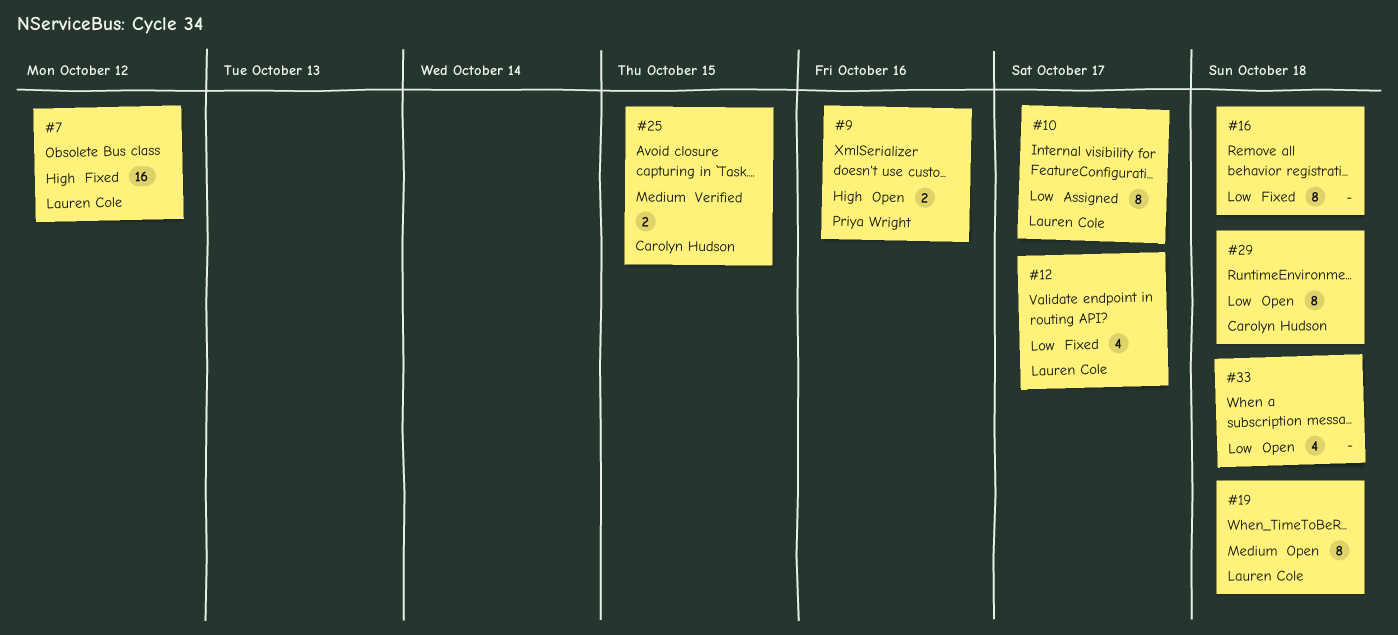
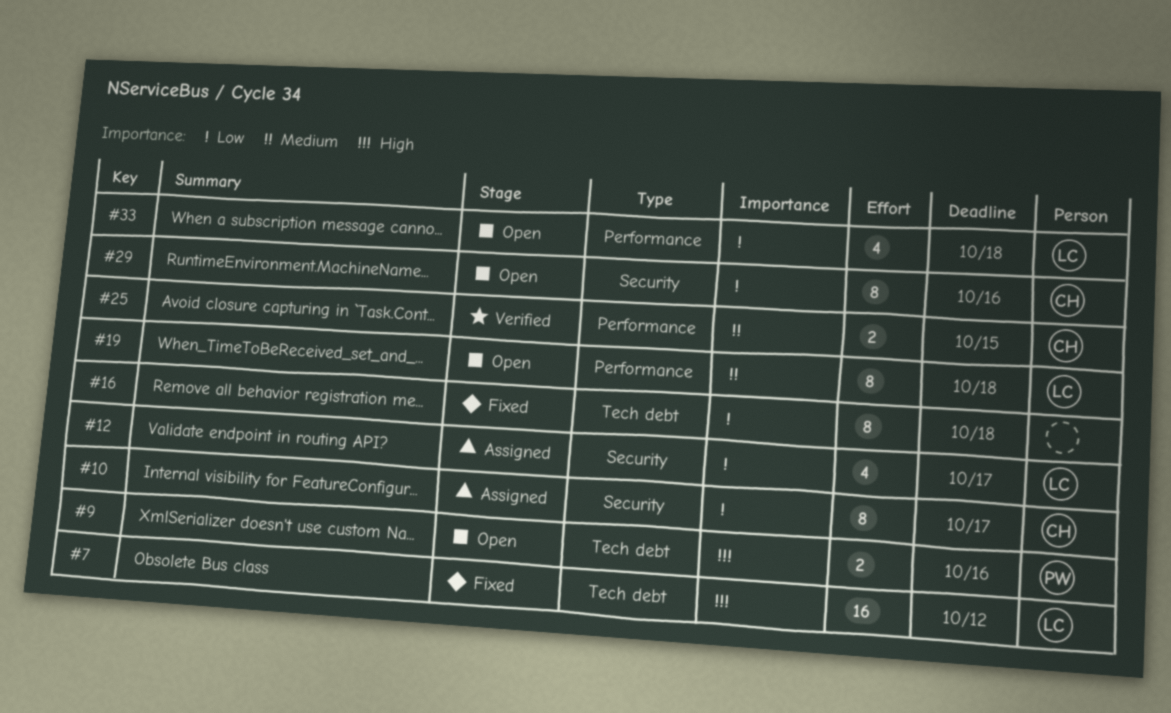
#10, owner: Lauren Cole -> Carolyn Hudson
#12, status: Fixed -> Assigned
#29, due: Oct 18 -> Oct 16
#33, owner: none -> Lauren Cole

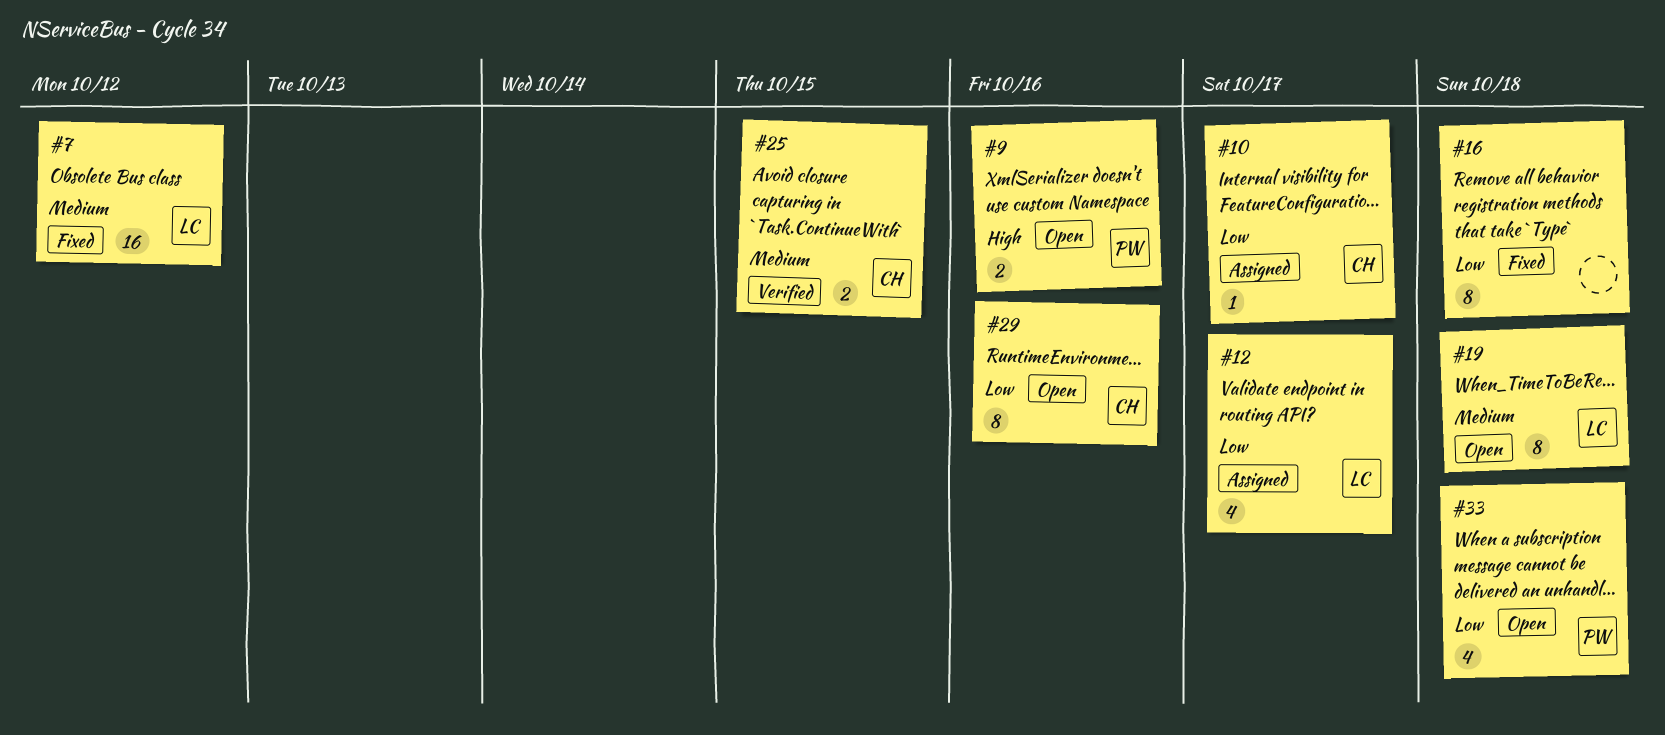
#7, priority: High -> Medium
#10, estimate: 8 -> 1
#33, owner: LC -> PW

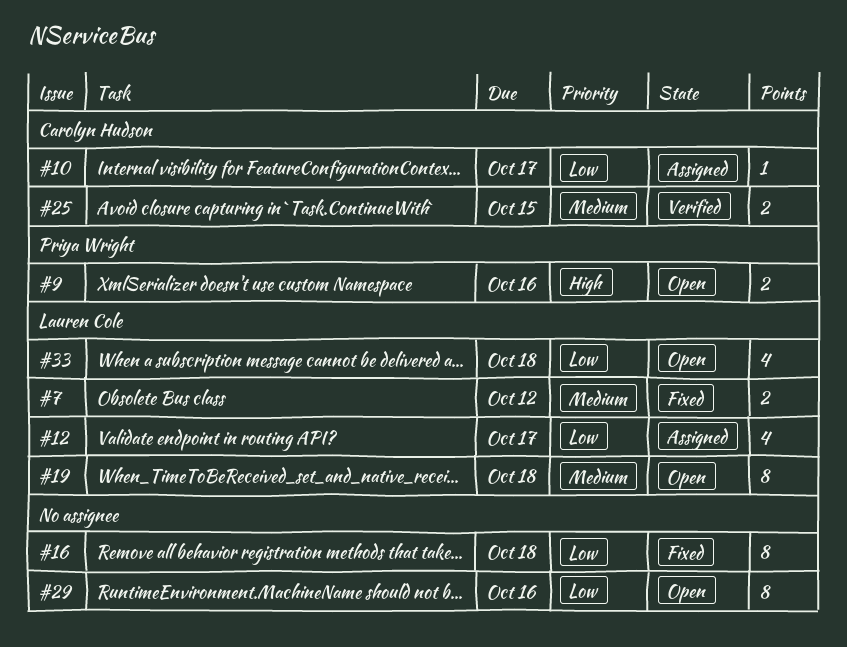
#7, estimate: 16 -> 2
#29, owner: Carolyn Hudson -> none
#33, owner: Priya Wright -> Lauren Cole

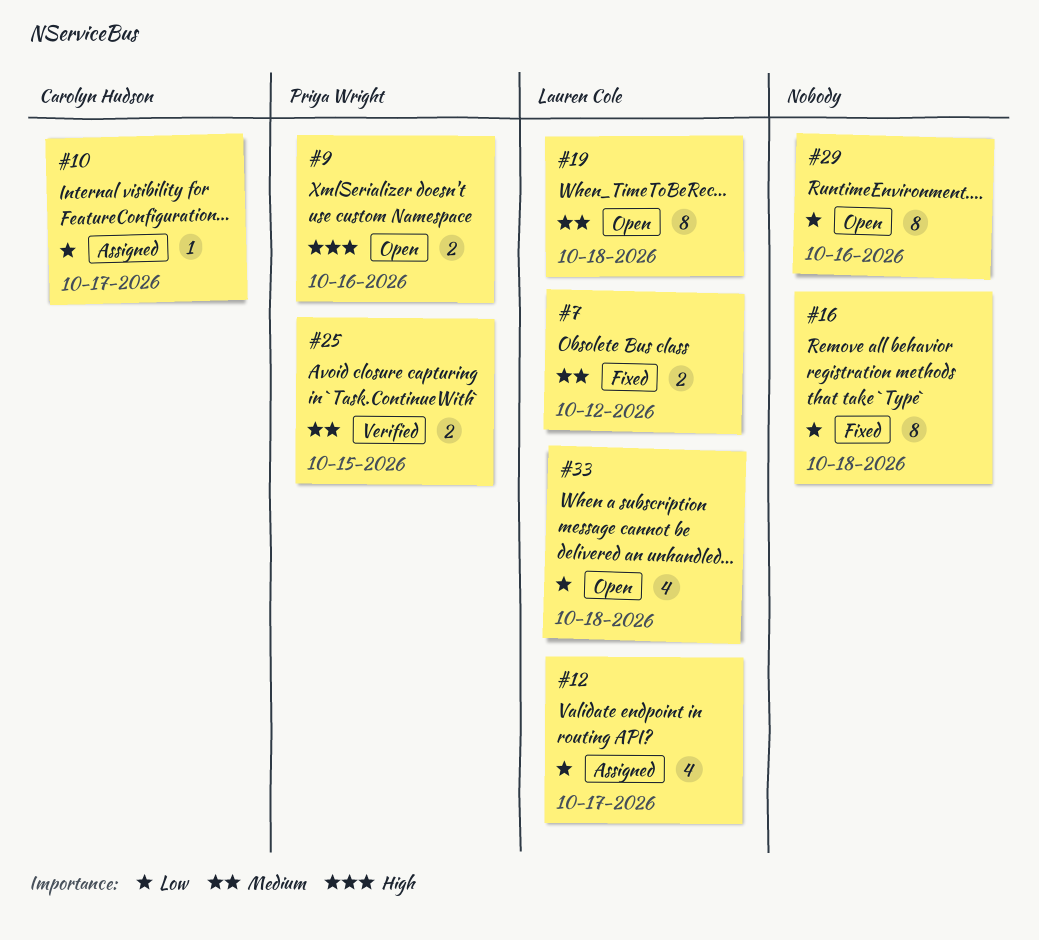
#25, owner: Carolyn Hudson -> Priya Wright

